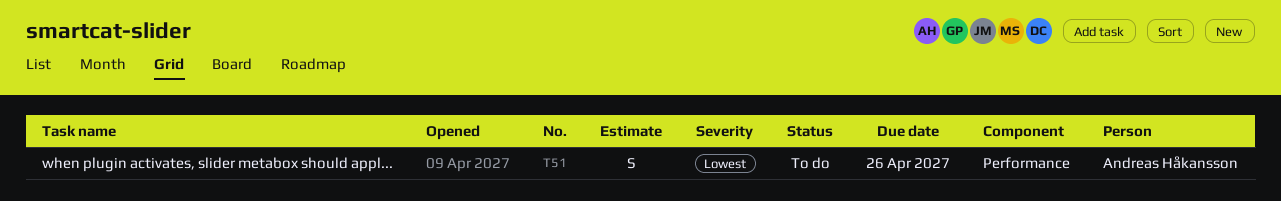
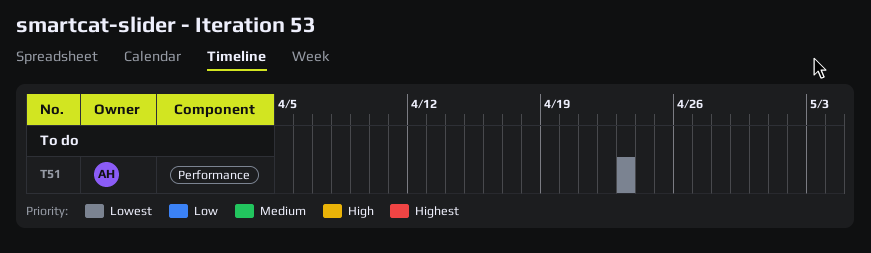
T51, due: Apr 26 -> Apr 23

